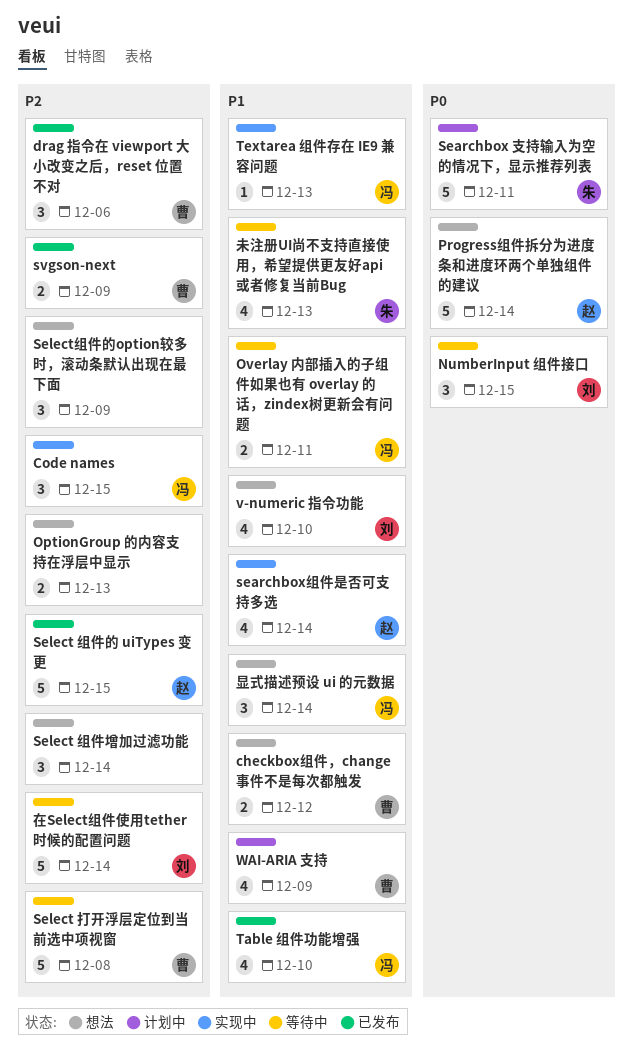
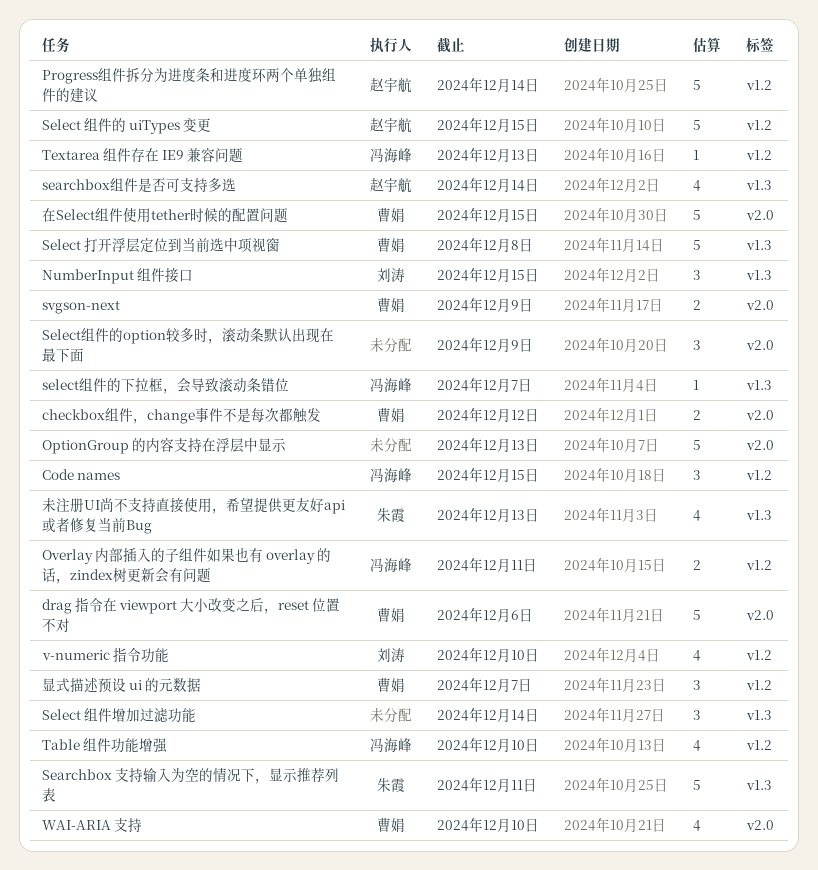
drag 指令在 viewport 大小改变之后，reset 位置不对, estimate: 3 -> 5
OptionGroup 的内容支持在浮层中显示, estimate: 2 -> 5
select组件的下拉框，会导致滚动条错位: none -> present
WAI-ARIA 支持, due: Dec 9 -> Dec 10
在Select组件使用tether时候的配置问题, owner: 刘涛 -> 曹娟
在Select组件使用tether时候的配置问题, due: Dec 14 -> Dec 15
显式描述预设 ui 的元数据, owner: 冯海峰 -> 曹娟
显式描述预设 ui 的元数据, due: Dec 14 -> Dec 7

